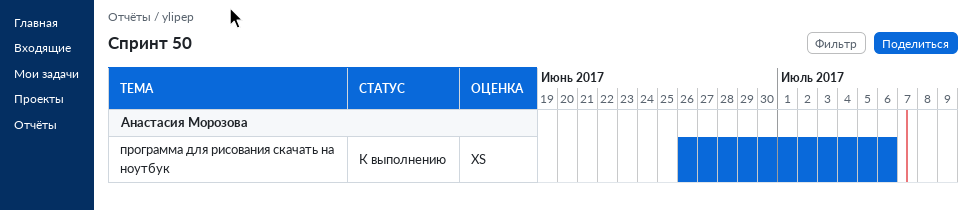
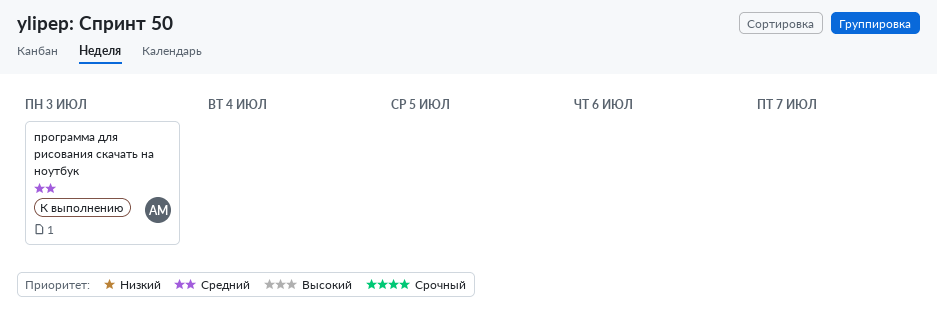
программа для рисования скачать на ноутбук, due: Jul 6 -> Jul 3

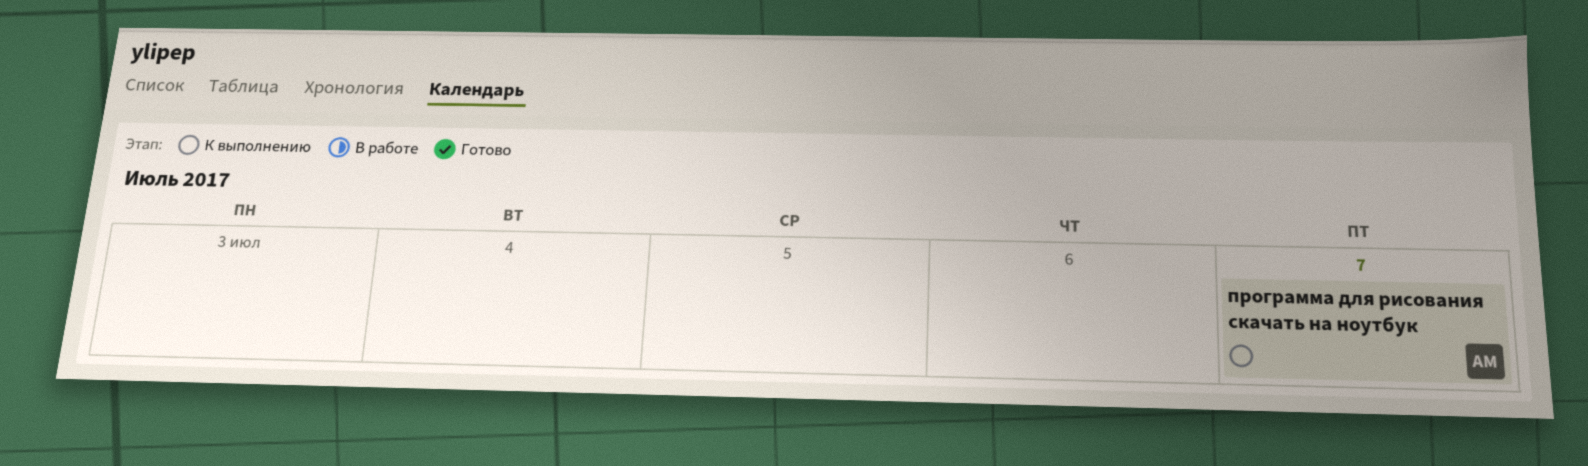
программа для рисования скачать на ноутбук, due: Jul 3 -> Jul 7

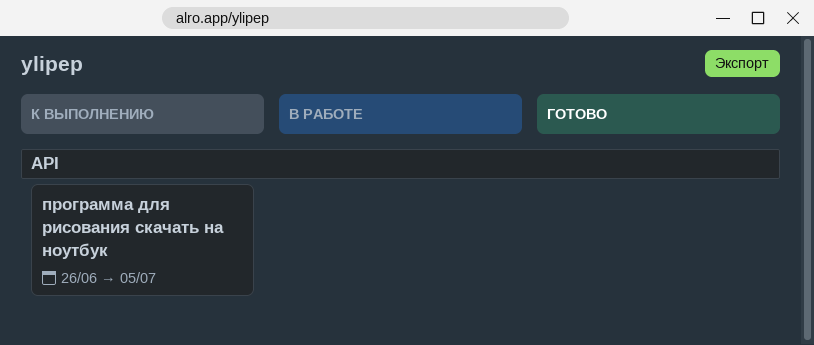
программа для рисования скачать на ноутбук, due: Jul 7 -> Jul 5

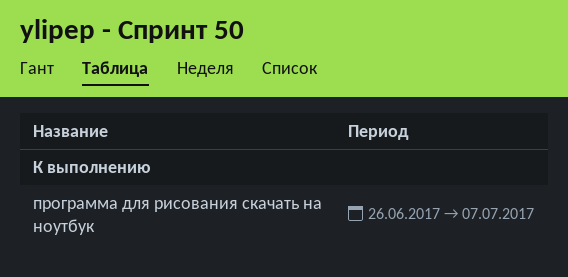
программа для рисования скачать на ноутбук, due: Jul 5 -> Jul 7

